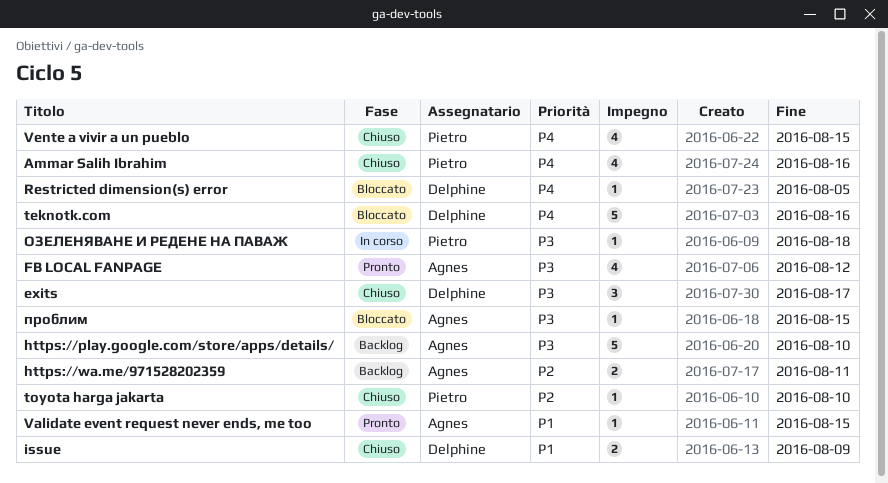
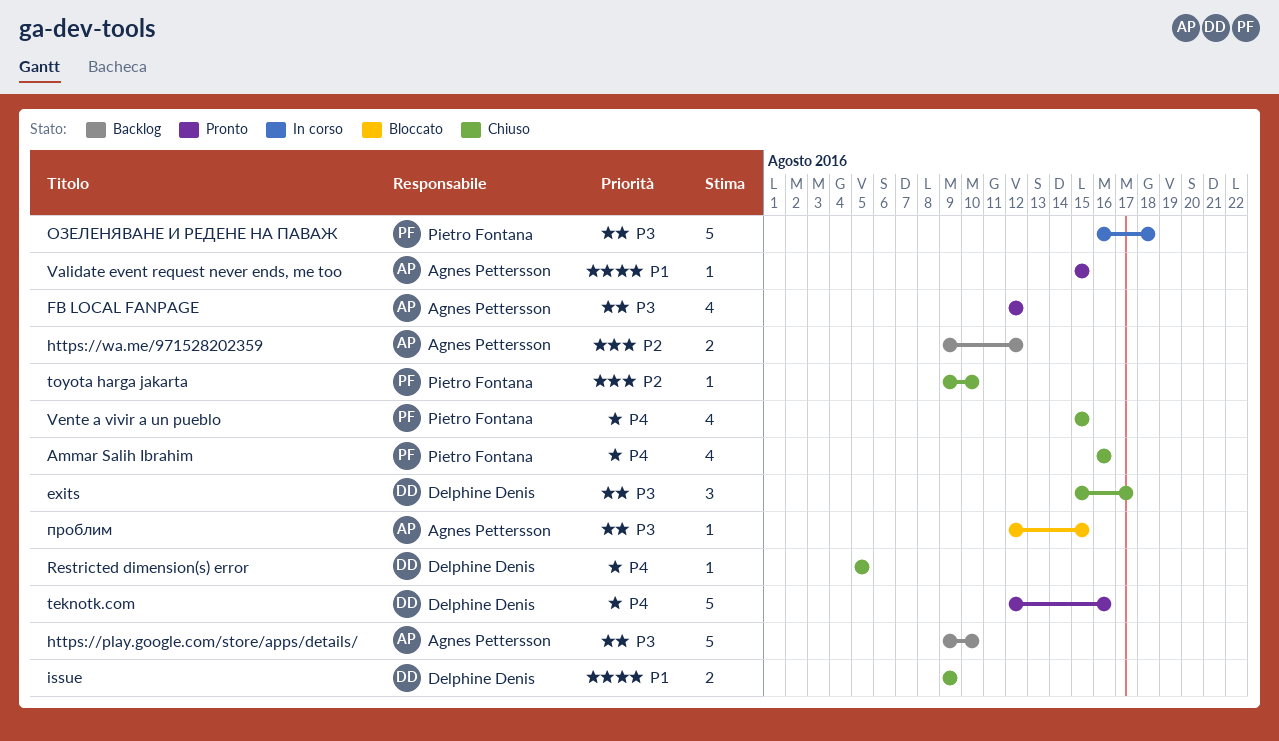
https://wa.me/971528202359, due: Aug 11 -> Aug 12
Restricted dimension(s) error, status: Bloccato -> Chiuso
teknotk.com, status: Bloccato -> Pronto
ОЗЕЛЕНЯВАНЕ И РЕДЕНЕ НА ПАВАЖ, estimate: 1 -> 5

